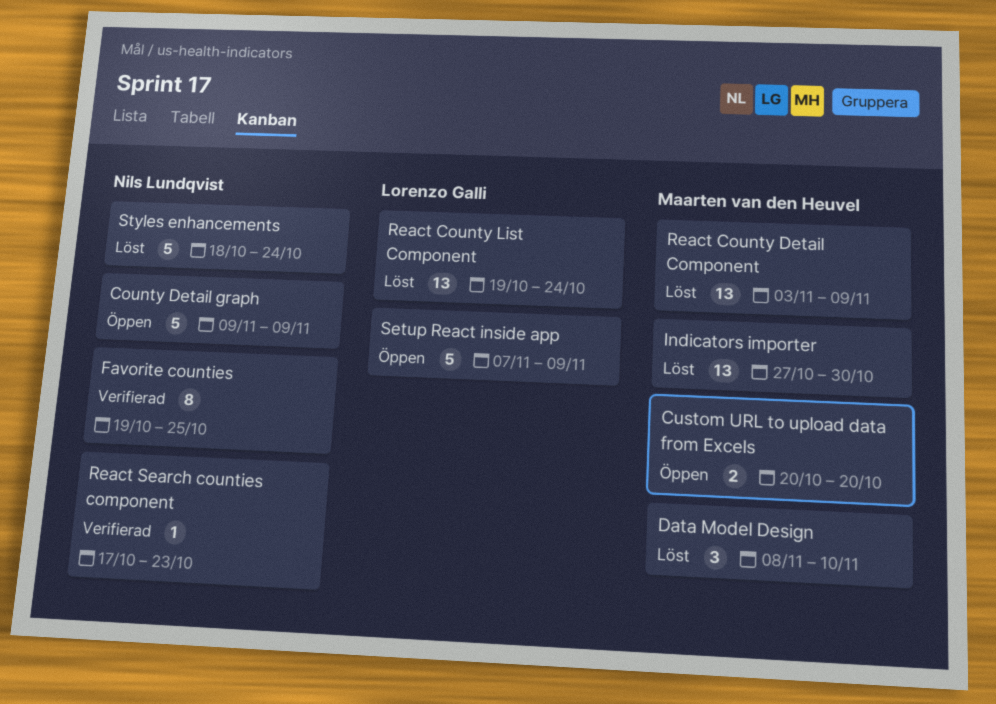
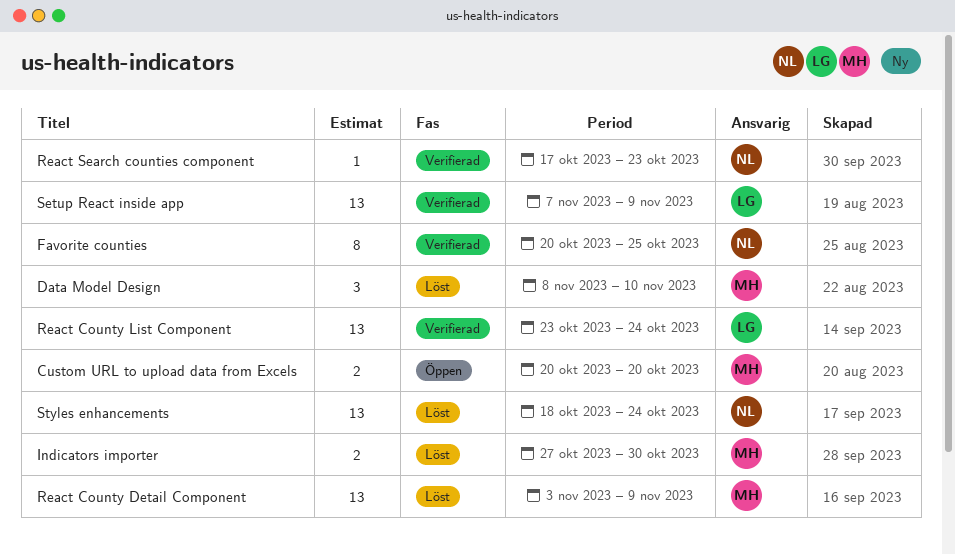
County Detail graph: present -> none
Favorite counties, start: Oct 19 -> Oct 20
Indicators importer, estimate: 13 -> 2
React County List Component, status: Löst -> Verifierad
React County List Component, start: Oct 19 -> Oct 23
Setup React inside app, status: Öppen -> Verifierad
Setup React inside app, estimate: 5 -> 13
Styles enhancements, estimate: 5 -> 13

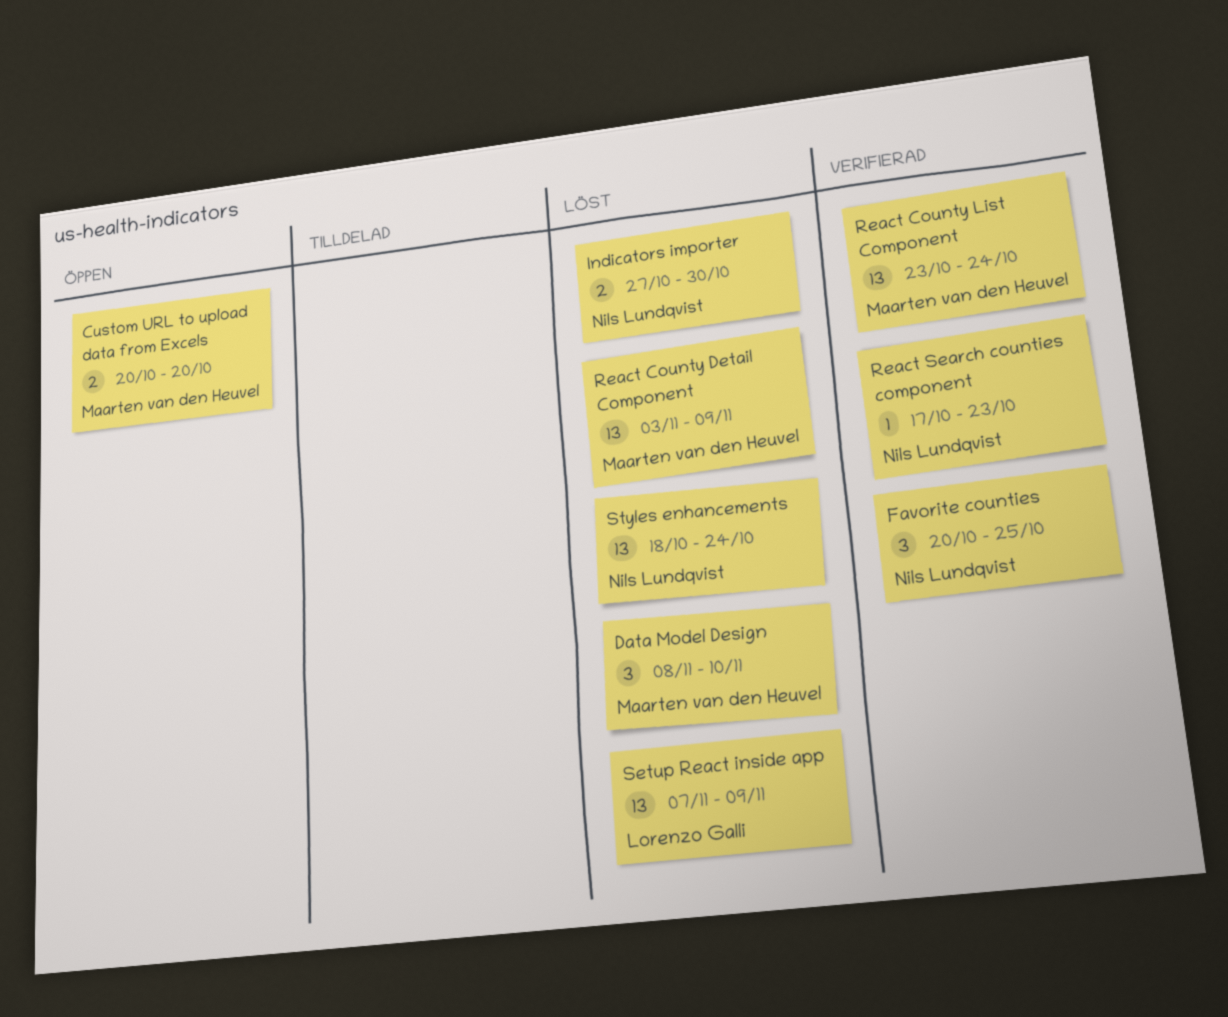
Favorite counties, estimate: 8 -> 3
Indicators importer, owner: Maarten van den Heuvel -> Nils Lundqvist
React County List Component, owner: Lorenzo Galli -> Maarten van den Heuvel
Setup React inside app, status: Verifierad -> Löst

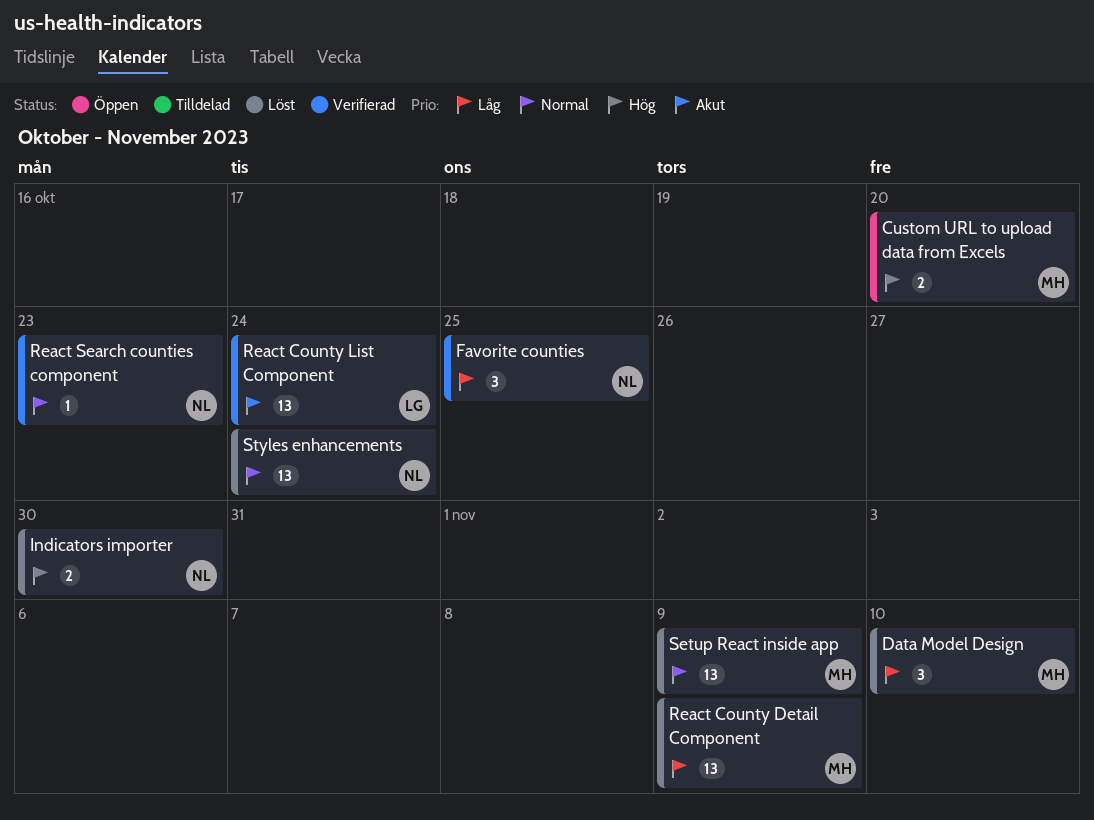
React County List Component, owner: Maarten van den Heuvel -> Lorenzo Galli
Setup React inside app, owner: Lorenzo Galli -> Maarten van den Heuvel

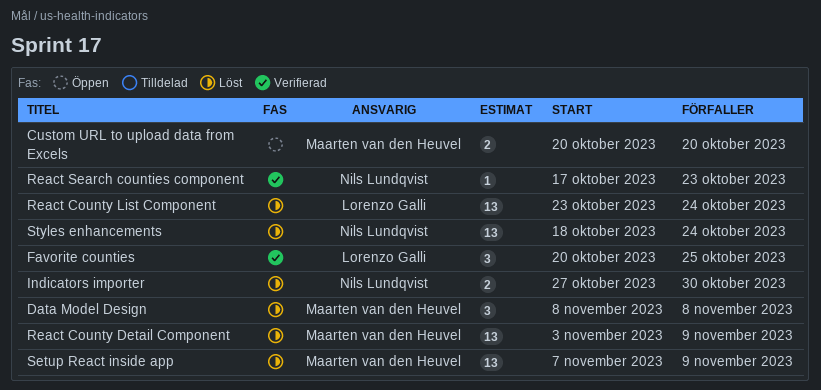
Data Model Design, due: Nov 10 -> Nov 8
Favorite counties, owner: Nils Lundqvist -> Lorenzo Galli
React County List Component, status: Verifierad -> Löst

